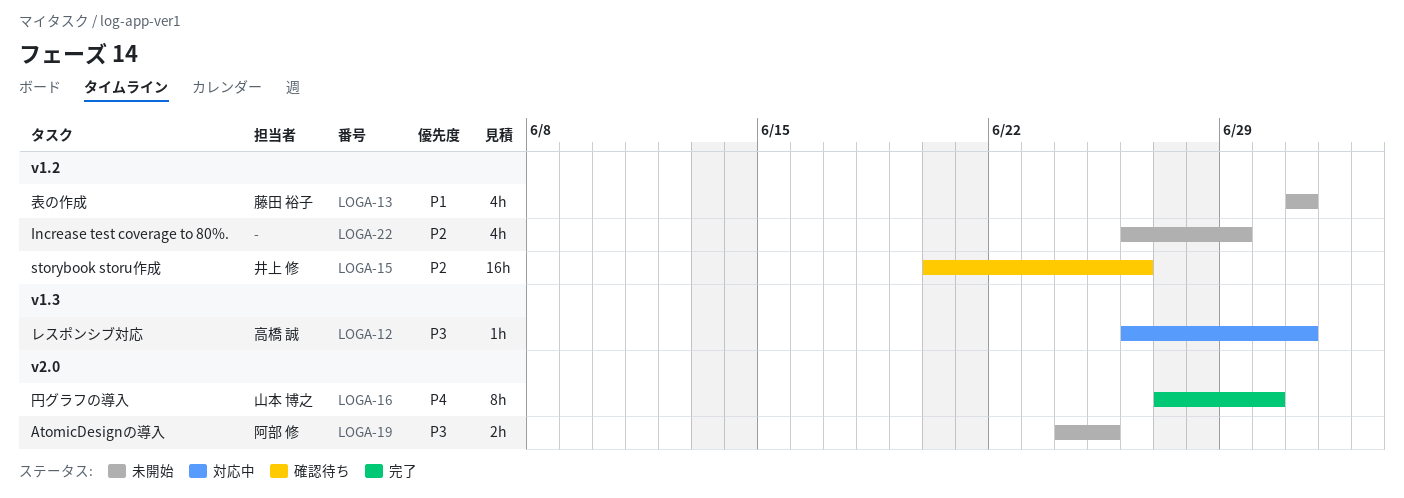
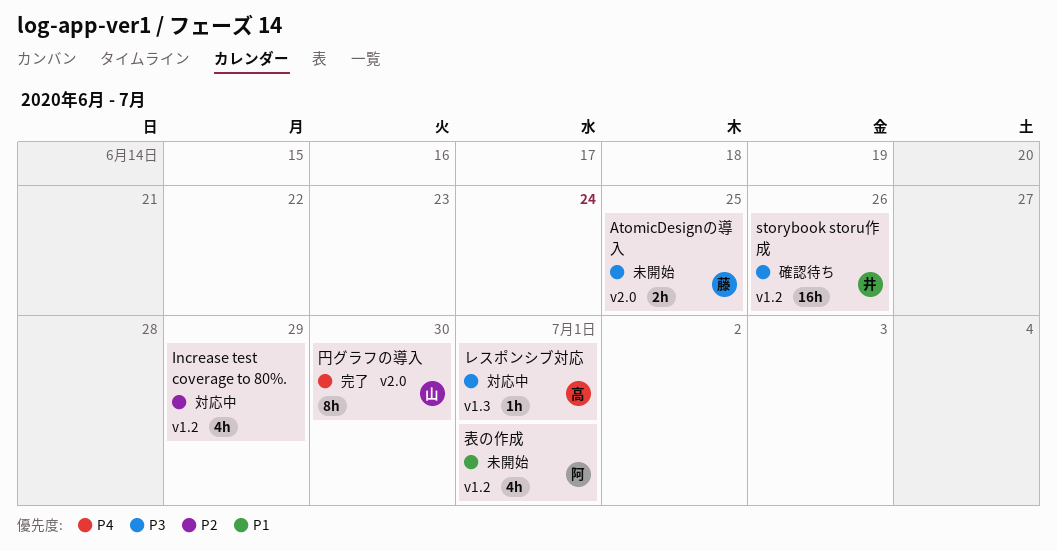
AtomicDesignの導入, owner: 阿部 修 -> 藤田 裕子
Increase test coverage to 80%., status: 未開始 -> 対応中
storybook storu作成, priority: P2 -> P3
表の作成, owner: 藤田 裕子 -> 阿部 修

